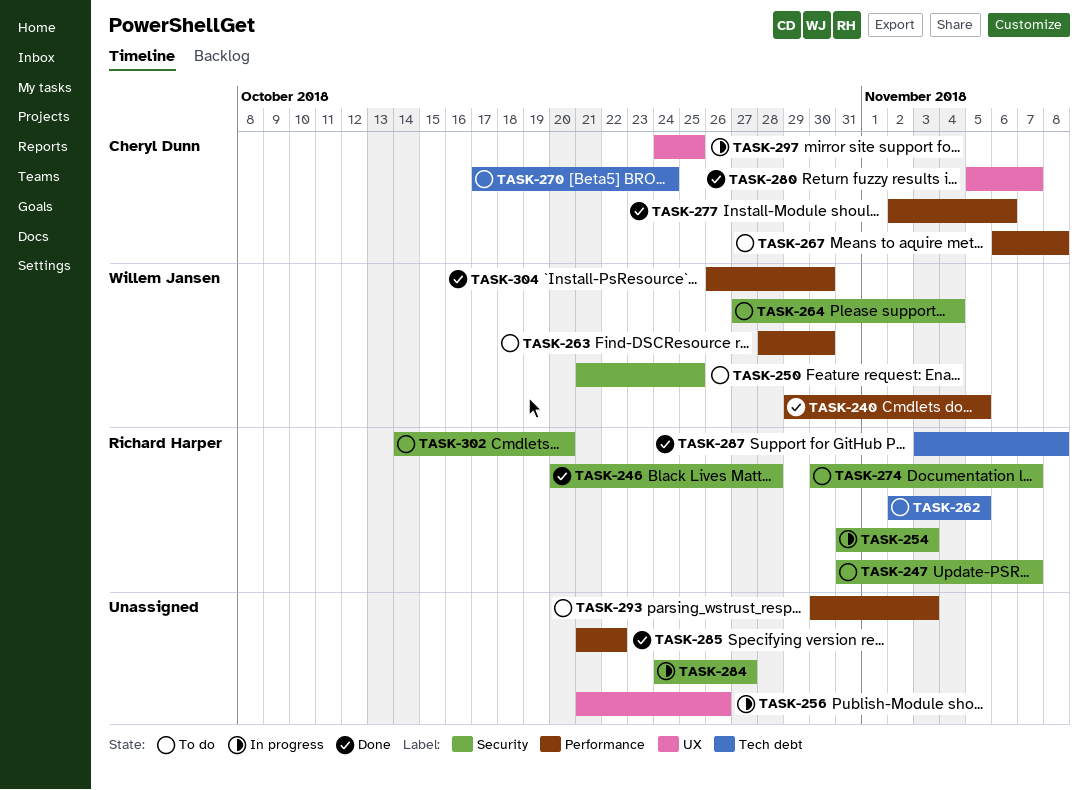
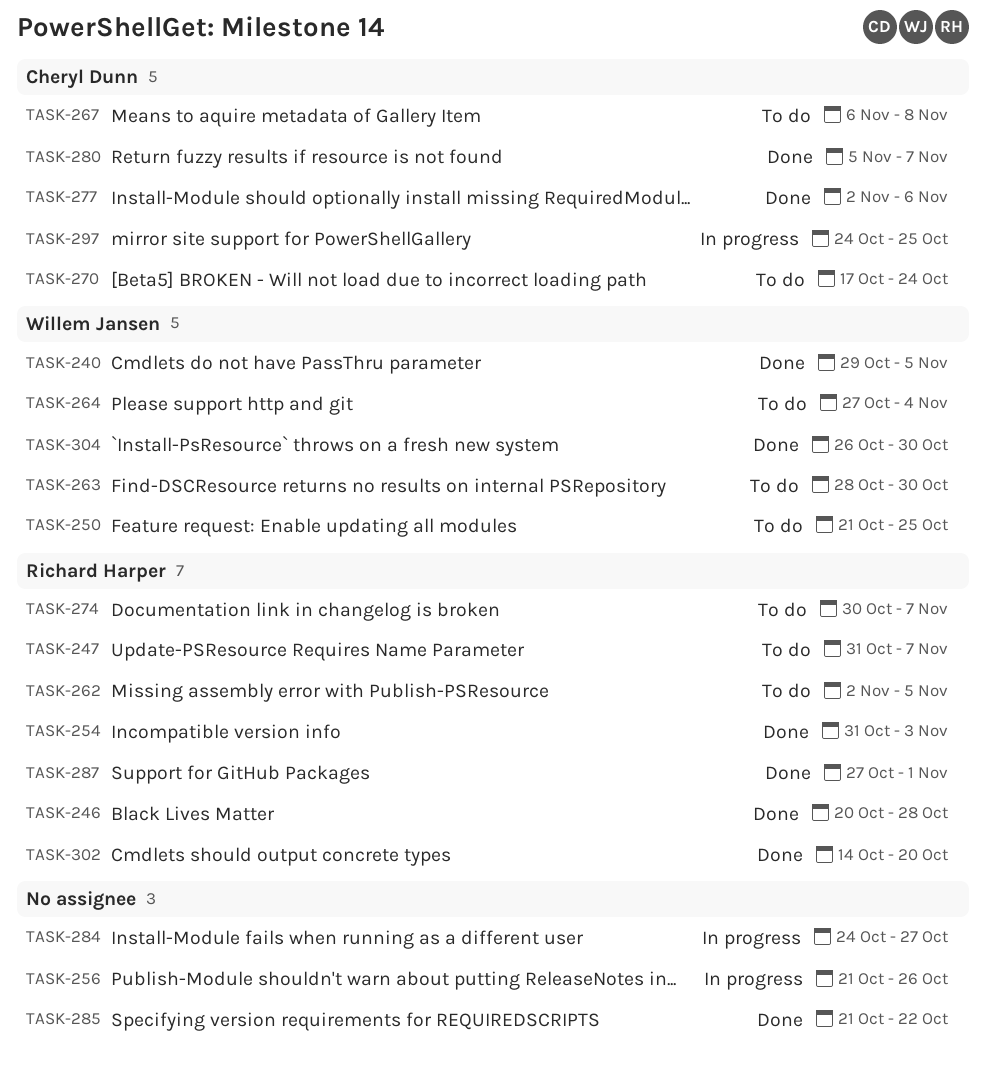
TASK-254, status: In progress -> Done
TASK-287, start: Nov 3 -> Oct 27
TASK-287, due: Nov 8 -> Nov 1
TASK-293: present -> none
TASK-302, status: To do -> Done

